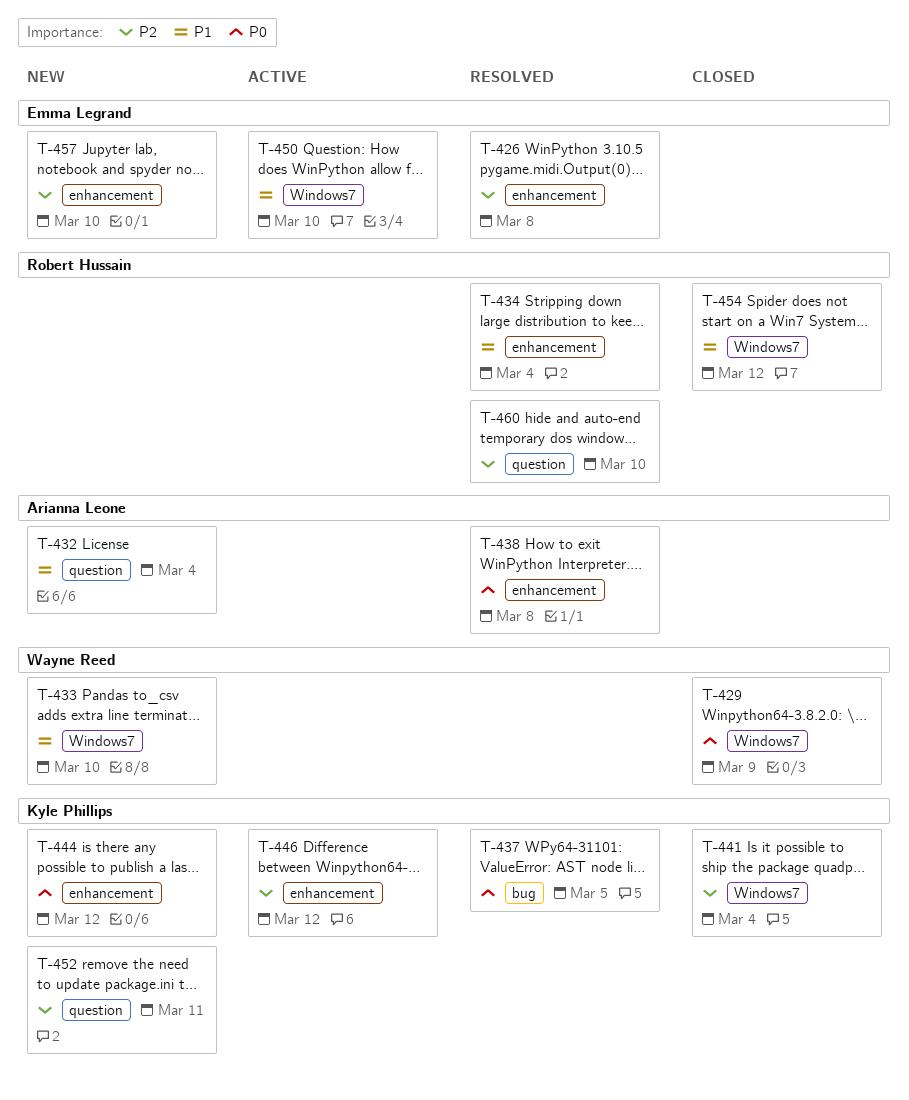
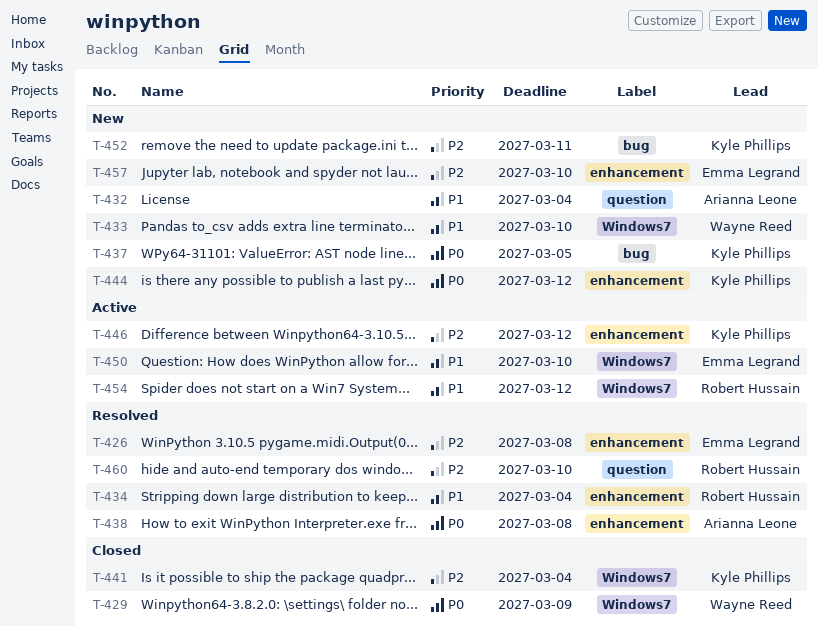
T-437, status: Resolved -> New
T-452, label: question -> bug
T-454, status: Closed -> Active

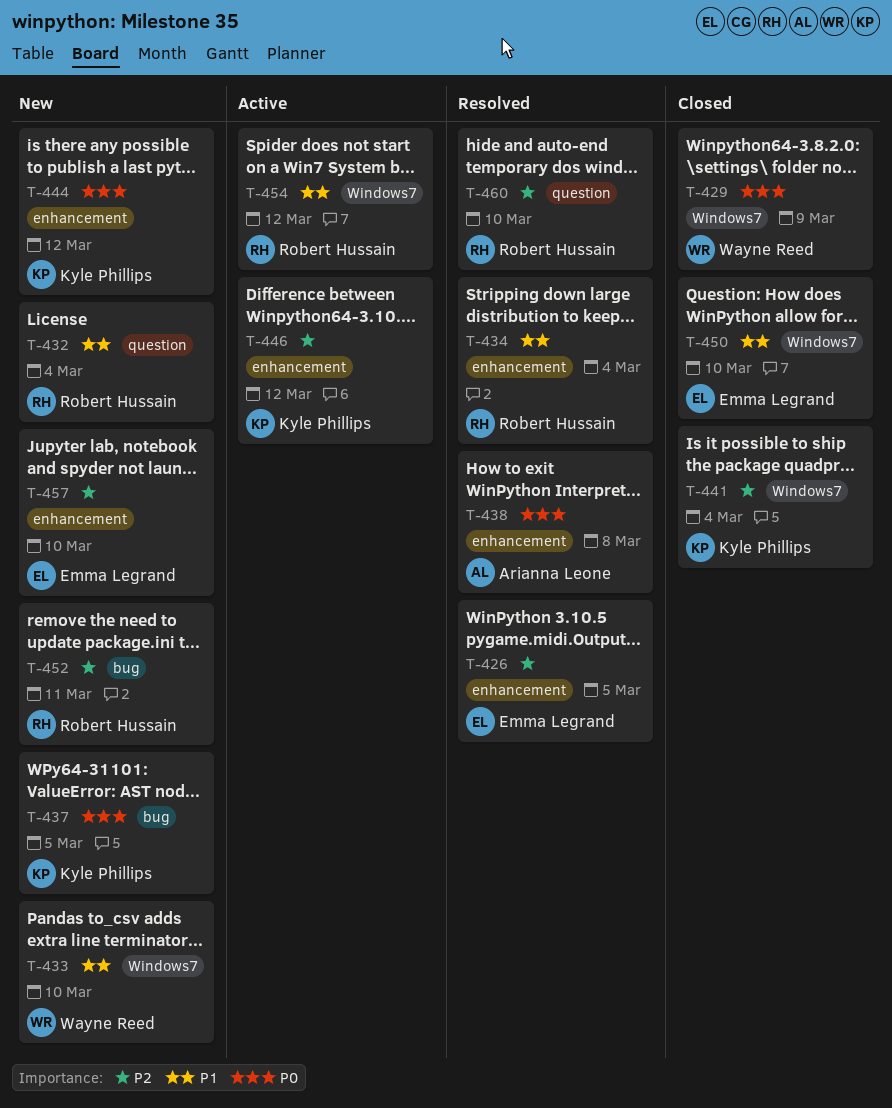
T-426, due: Mar 8 -> Mar 5
T-432, owner: Arianna Leone -> Robert Hussain
T-450, status: Active -> Closed
T-452, owner: Kyle Phillips -> Robert Hussain

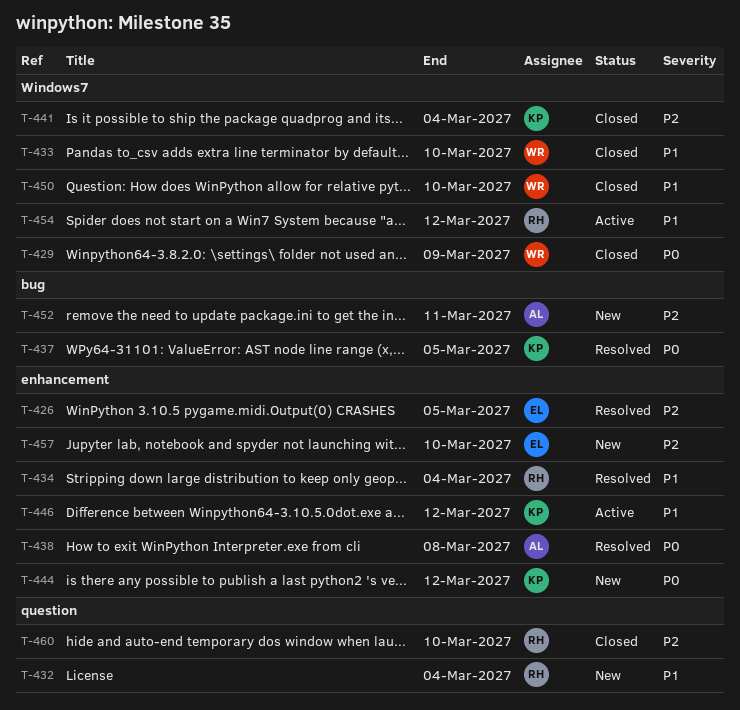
T-433, status: New -> Closed
T-437, status: New -> Resolved
T-446, priority: P2 -> P1
T-450, owner: Emma Legrand -> Wayne Reed
T-452, owner: Robert Hussain -> Arianna Leone
T-460, status: Resolved -> Closed

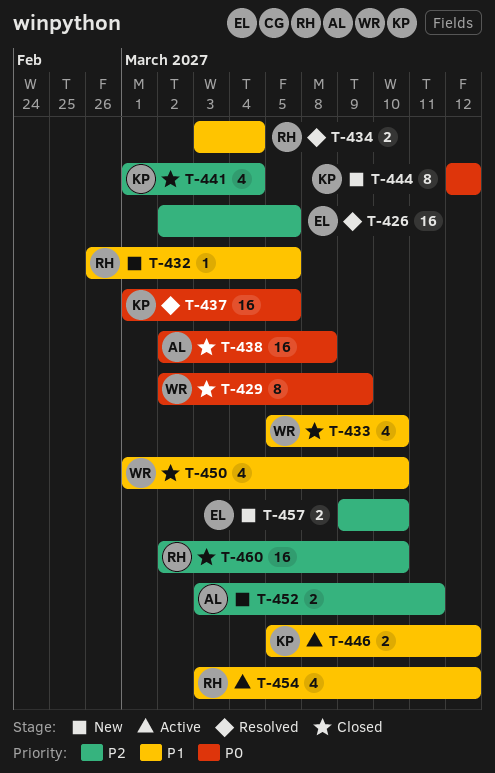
T-432, due: Mar 4 -> Mar 5
T-438, status: Resolved -> Closed

